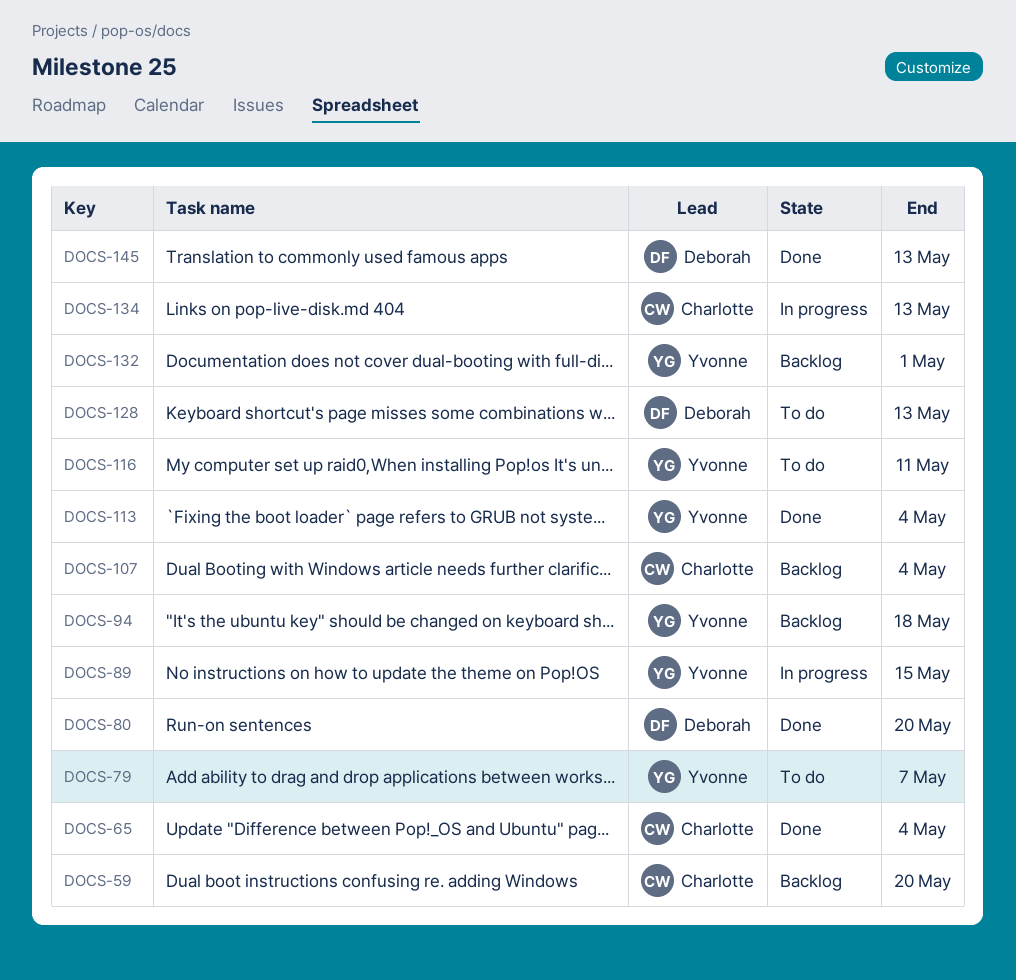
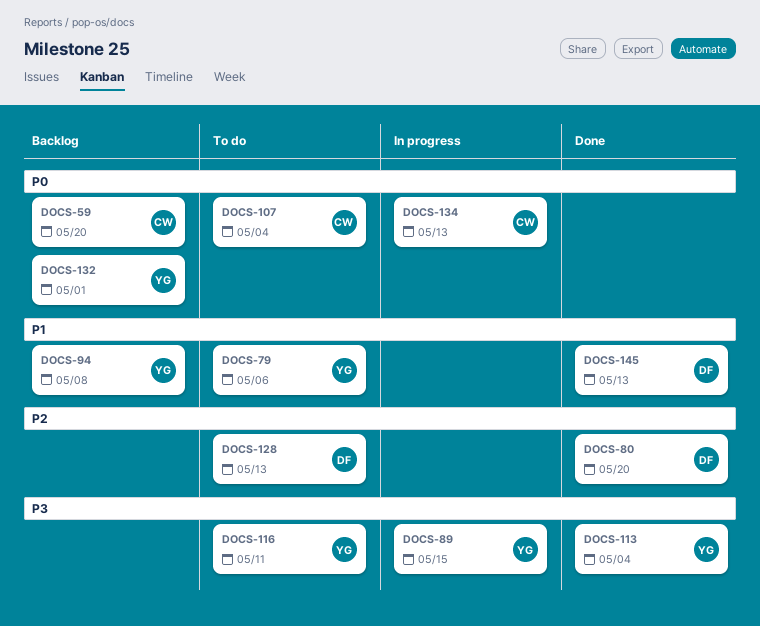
DOCS-65: present -> none
DOCS-79, due: May 7 -> May 6
DOCS-94, due: May 18 -> May 8
DOCS-107, status: Backlog -> To do

